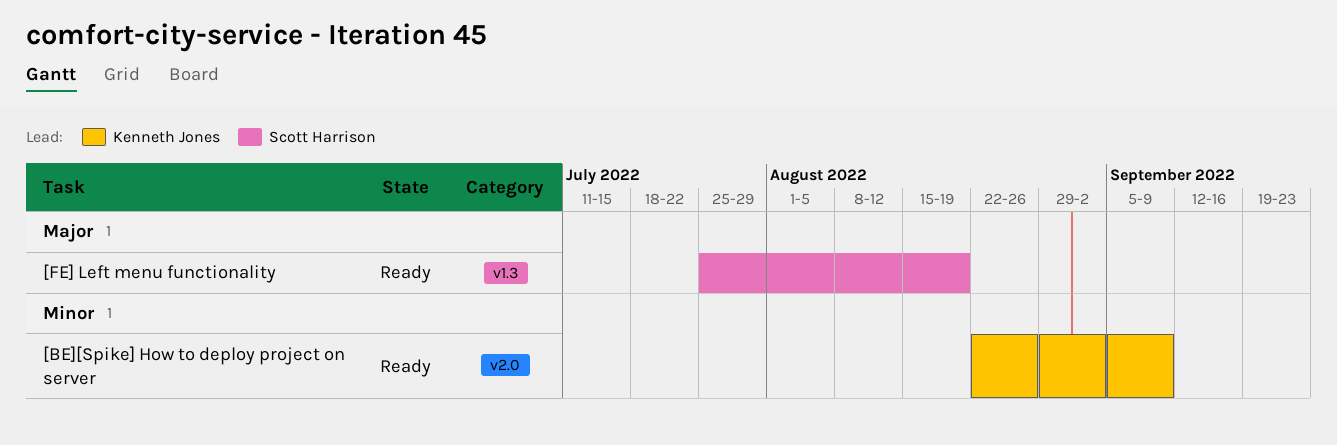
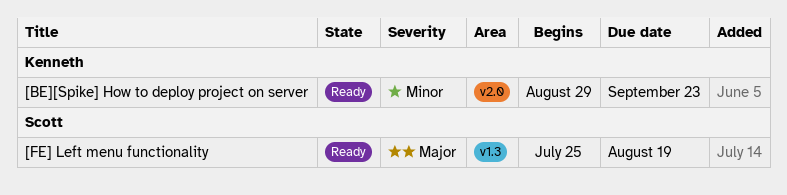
[BE][Spike] How to deploy project on server, start: Aug 22 -> Aug 29
[BE][Spike] How to deploy project on server, due: Sep 9 -> Sep 23

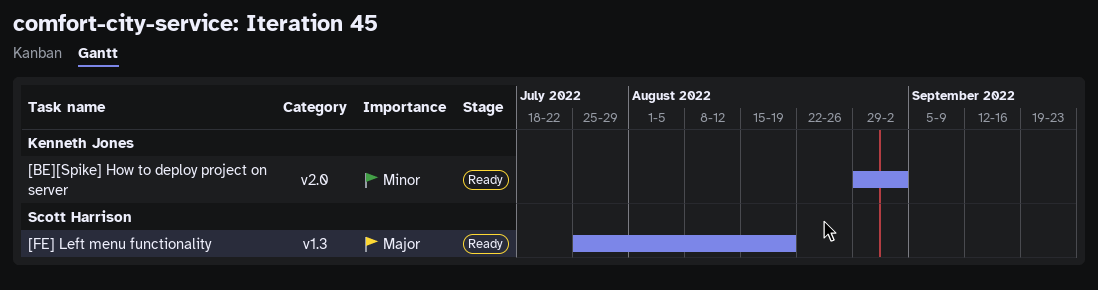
[BE][Spike] How to deploy project on server, due: Sep 23 -> Sep 2

